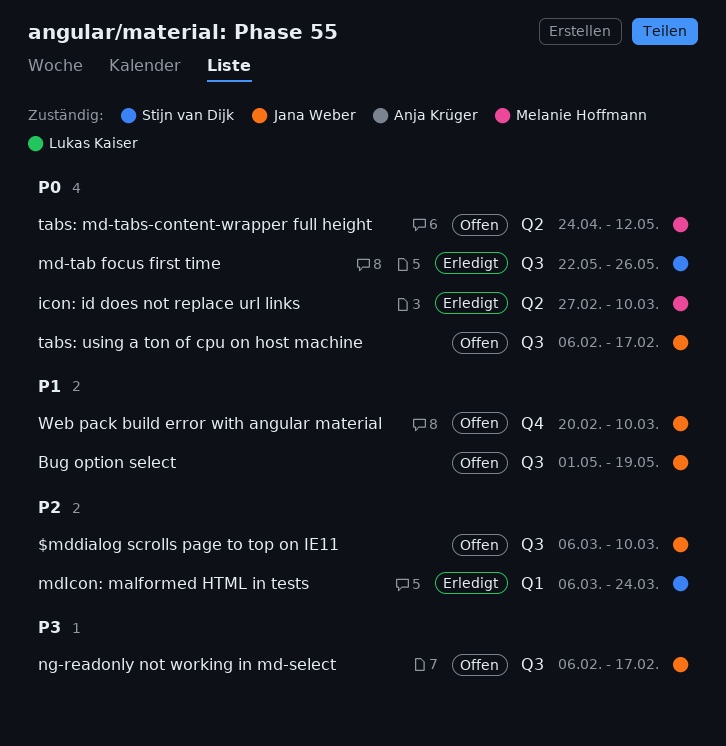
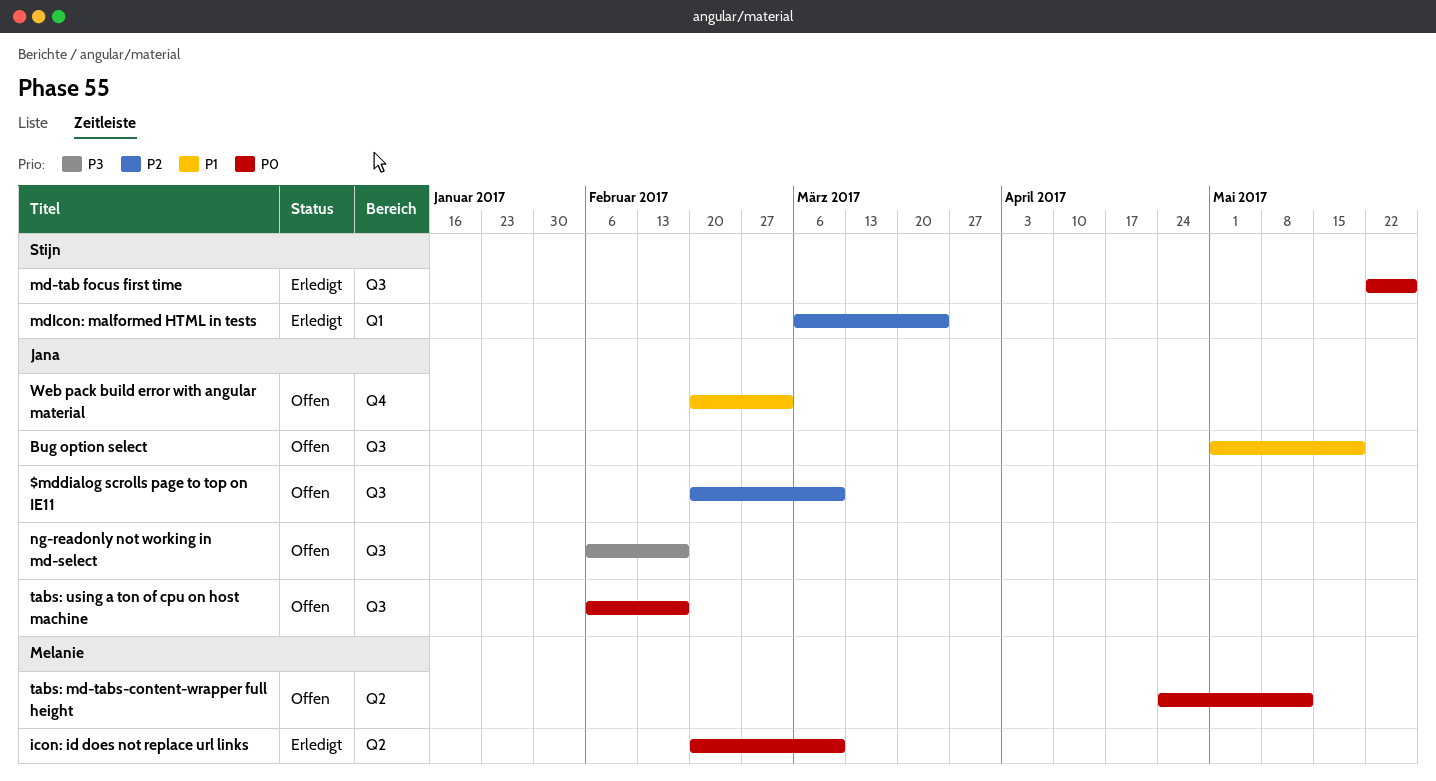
$mddialog scrolls page to top on IE11, start: Mar 6 -> Feb 20
icon: id does not replace url links, start: Feb 27 -> Feb 20
Web pack build error with angular material, due: Mar 10 -> Mar 3

